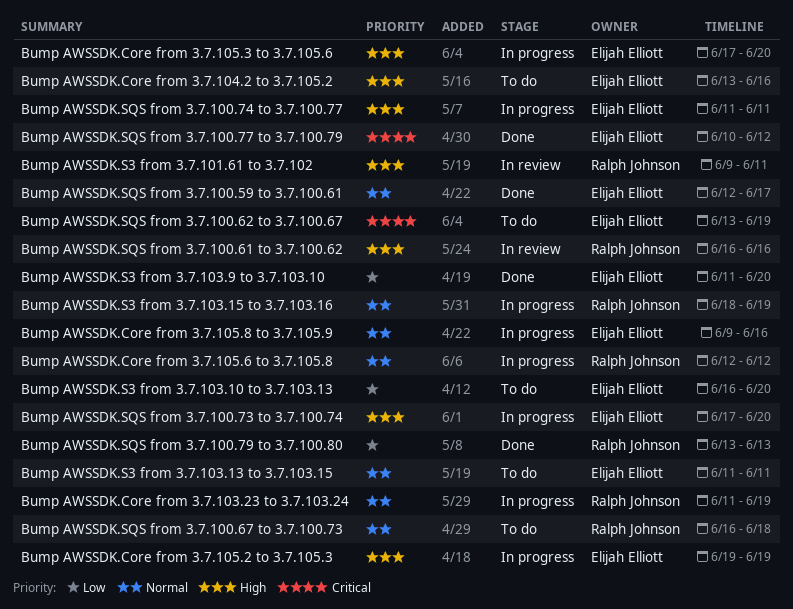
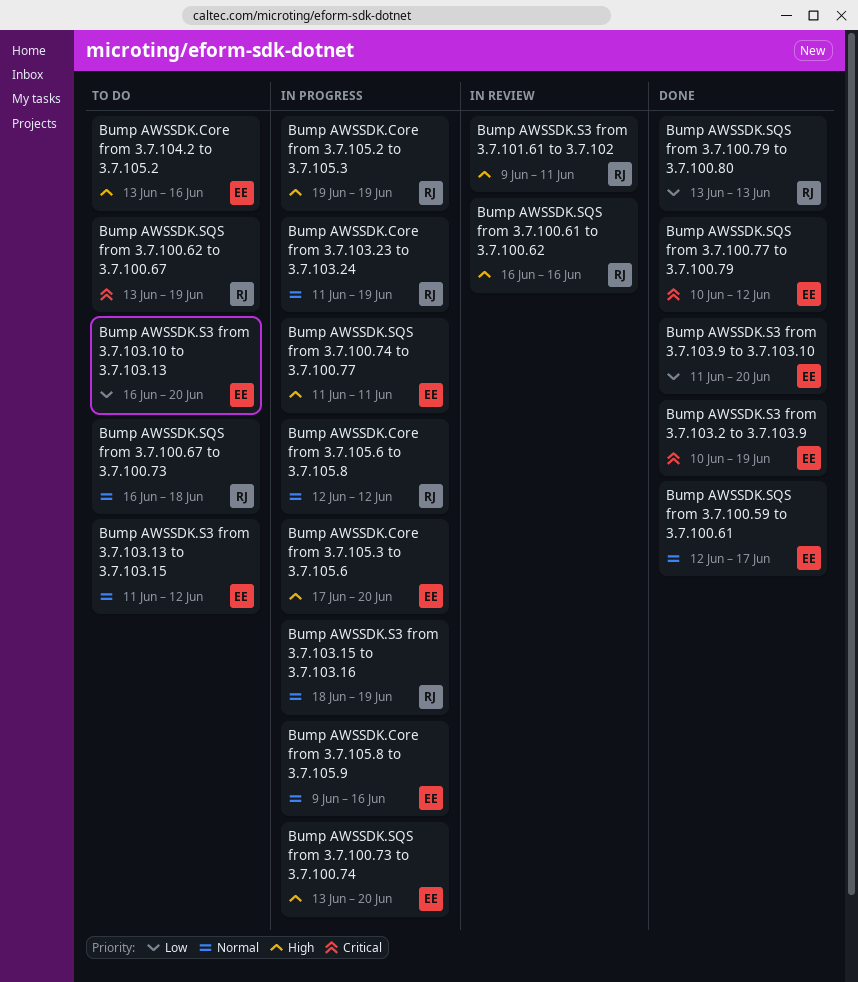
Bump AWSSDK.Core from 3.7.105.2 to 3.7.105.3, owner: Elijah Elliott -> Ralph Johnson
Bump AWSSDK.S3 from 3.7.103.13 to 3.7.103.15, due: Jun 11 -> Jun 12
Bump AWSSDK.S3 from 3.7.103.2 to 3.7.103.9: none -> present
Bump AWSSDK.SQS from 3.7.100.62 to 3.7.100.67, owner: Elijah Elliott -> Ralph Johnson
Bump AWSSDK.SQS from 3.7.100.73 to 3.7.100.74, start: Jun 17 -> Jun 13

